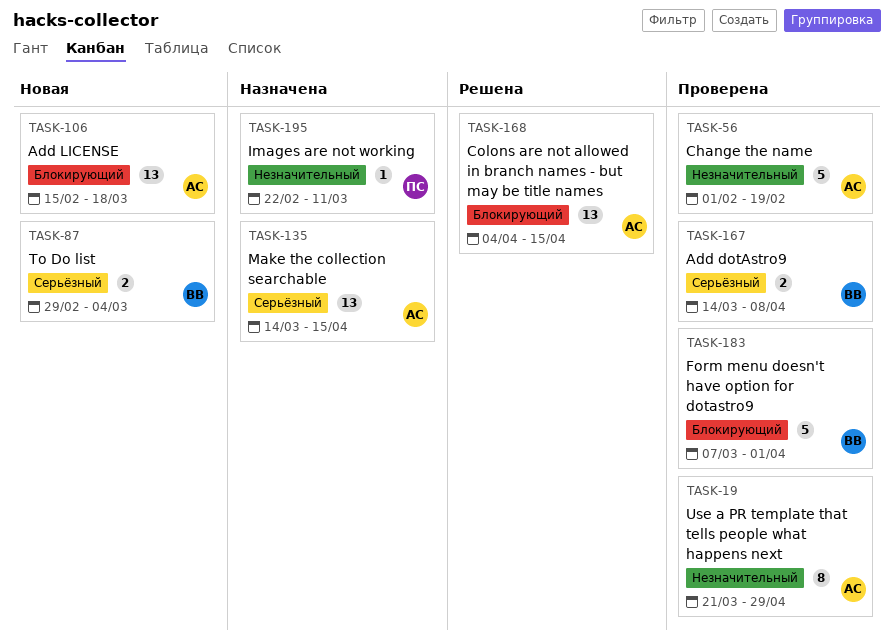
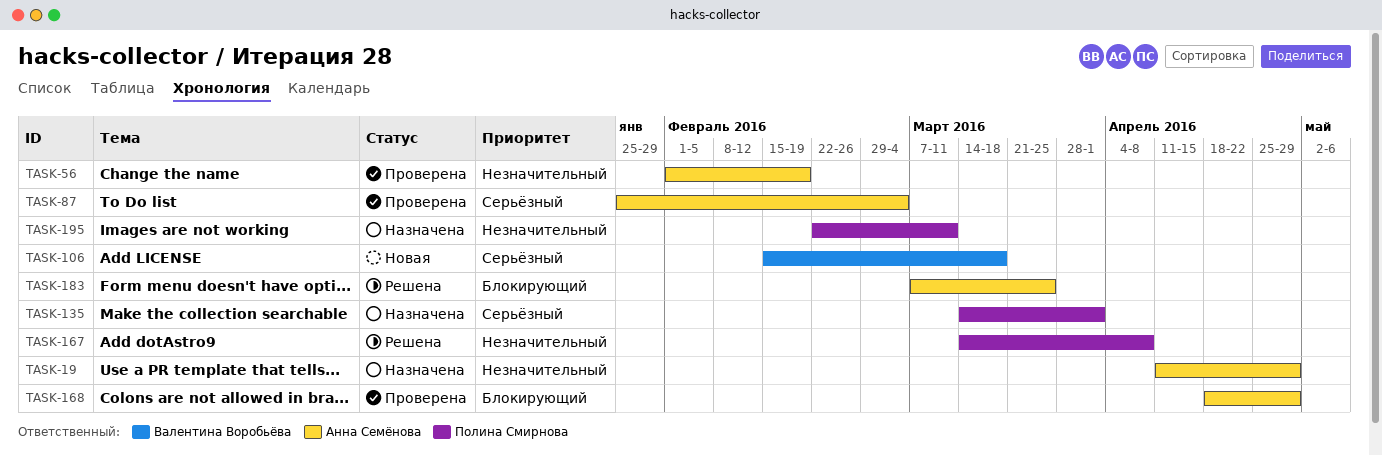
TASK-19, status: Проверена -> Назначена
TASK-19, start: Mar 21 -> Apr 11
TASK-87, status: Новая -> Проверена
TASK-87, owner: Валентина Воробьёва -> Анна Семёнова
TASK-87, start: Feb 29 -> Jan 25
TASK-106, owner: Анна Семёнова -> Валентина Воробьёва
TASK-106, priority: Блокирующий -> Серьёзный
TASK-135, owner: Анна Семёнова -> Полина Смирнова
TASK-135, due: Apr 15 -> Apr 1
TASK-167, status: Проверена -> Решена
TASK-167, owner: Валентина Воробьёва -> Полина Смирнова
TASK-167, priority: Серьёзный -> Незначительный
TASK-168, status: Решена -> Проверена
TASK-168, start: Apr 4 -> Apr 18
TASK-168, due: Apr 15 -> Apr 29
TASK-183, status: Проверена -> Решена
TASK-183, owner: Валентина Воробьёва -> Анна Семёнова
TASK-183, due: Apr 1 -> Mar 25

